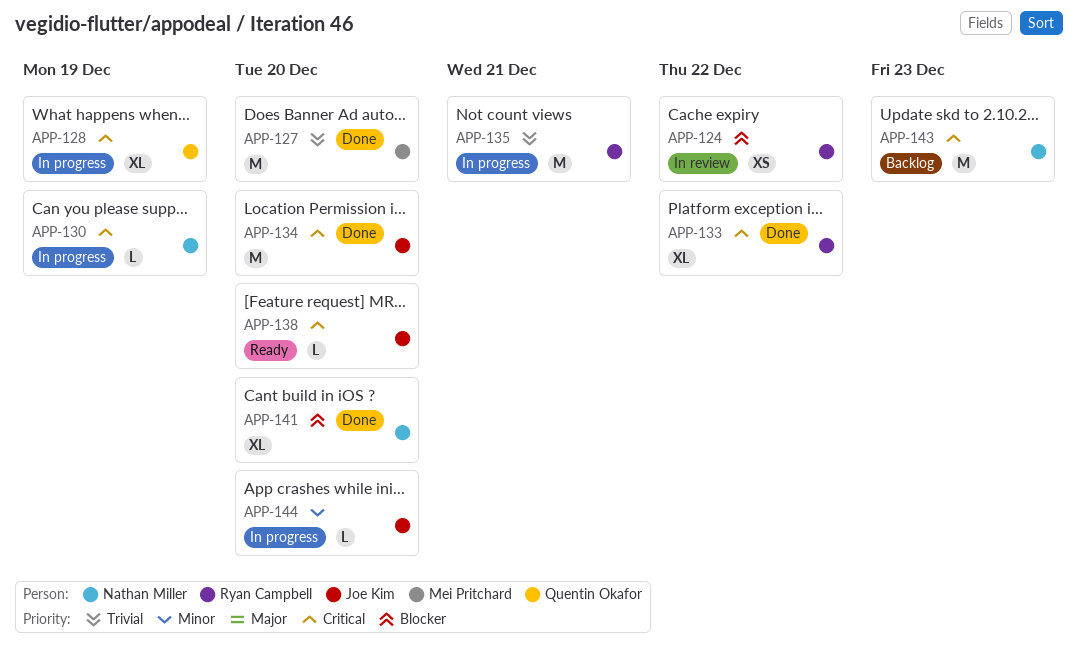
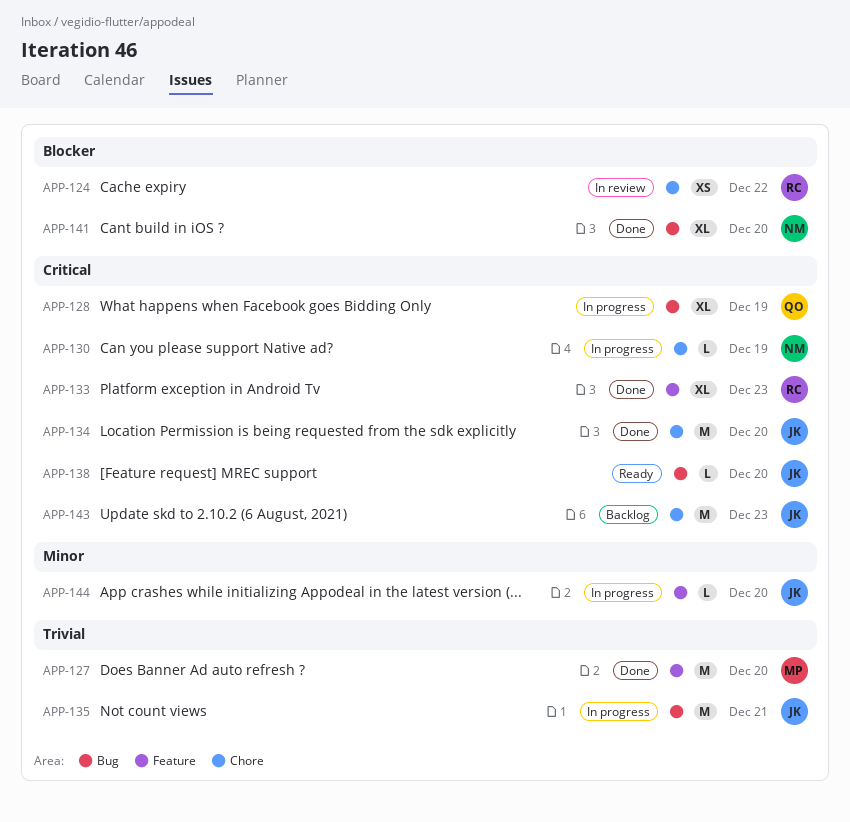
APP-133, due: Dec 22 -> Dec 23
APP-135, owner: Ryan Campbell -> Joe Kim
APP-143, owner: Nathan Miller -> Joe Kim

